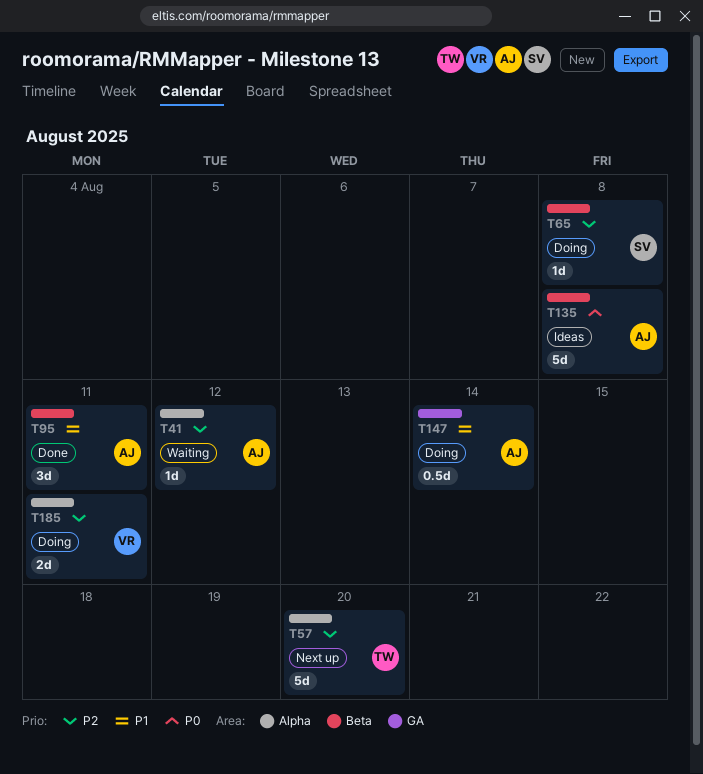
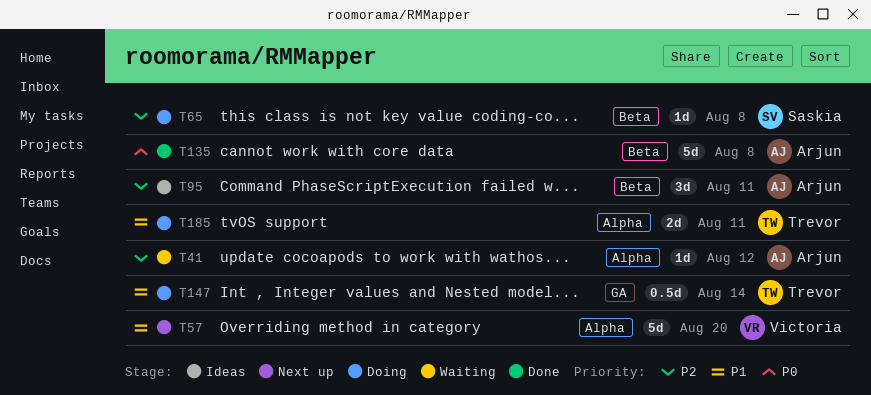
T57, owner: Trevor -> Victoria
T57, priority: P2 -> P1
T95, status: Done -> Ideas
T95, priority: P1 -> P2
T135, status: Ideas -> Done
T147, owner: Arjun -> Trevor
T185, owner: Victoria -> Trevor
T185, priority: P2 -> P1

